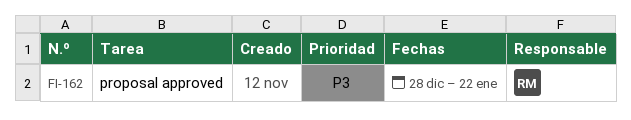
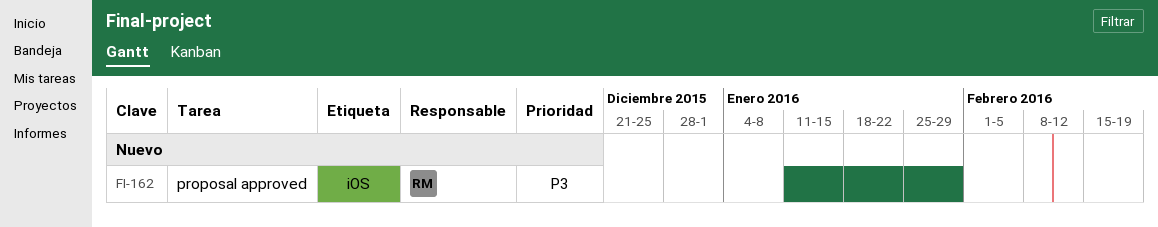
FI-162, start: Dec 28 -> Jan 11
FI-162, due: Jan 22 -> Jan 29

